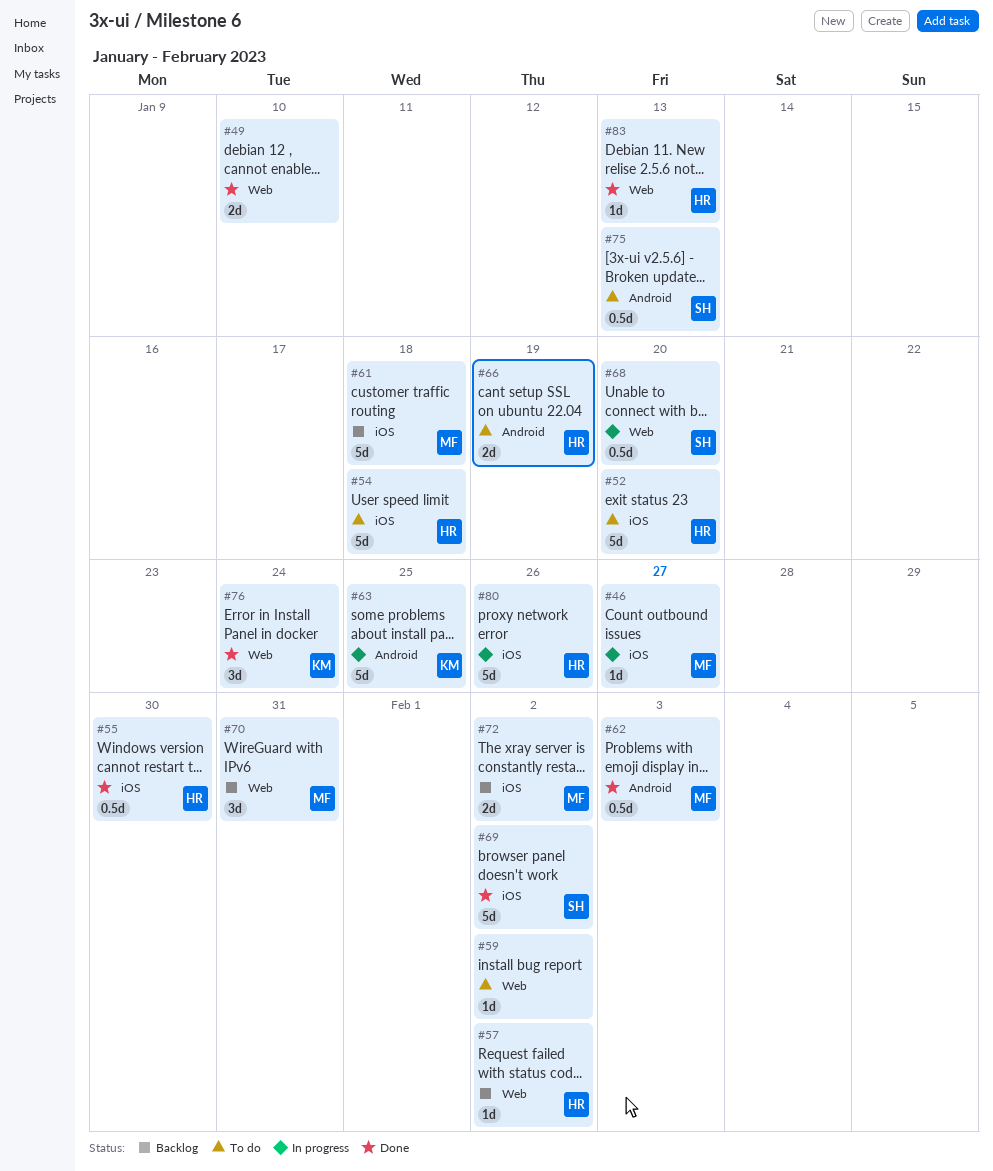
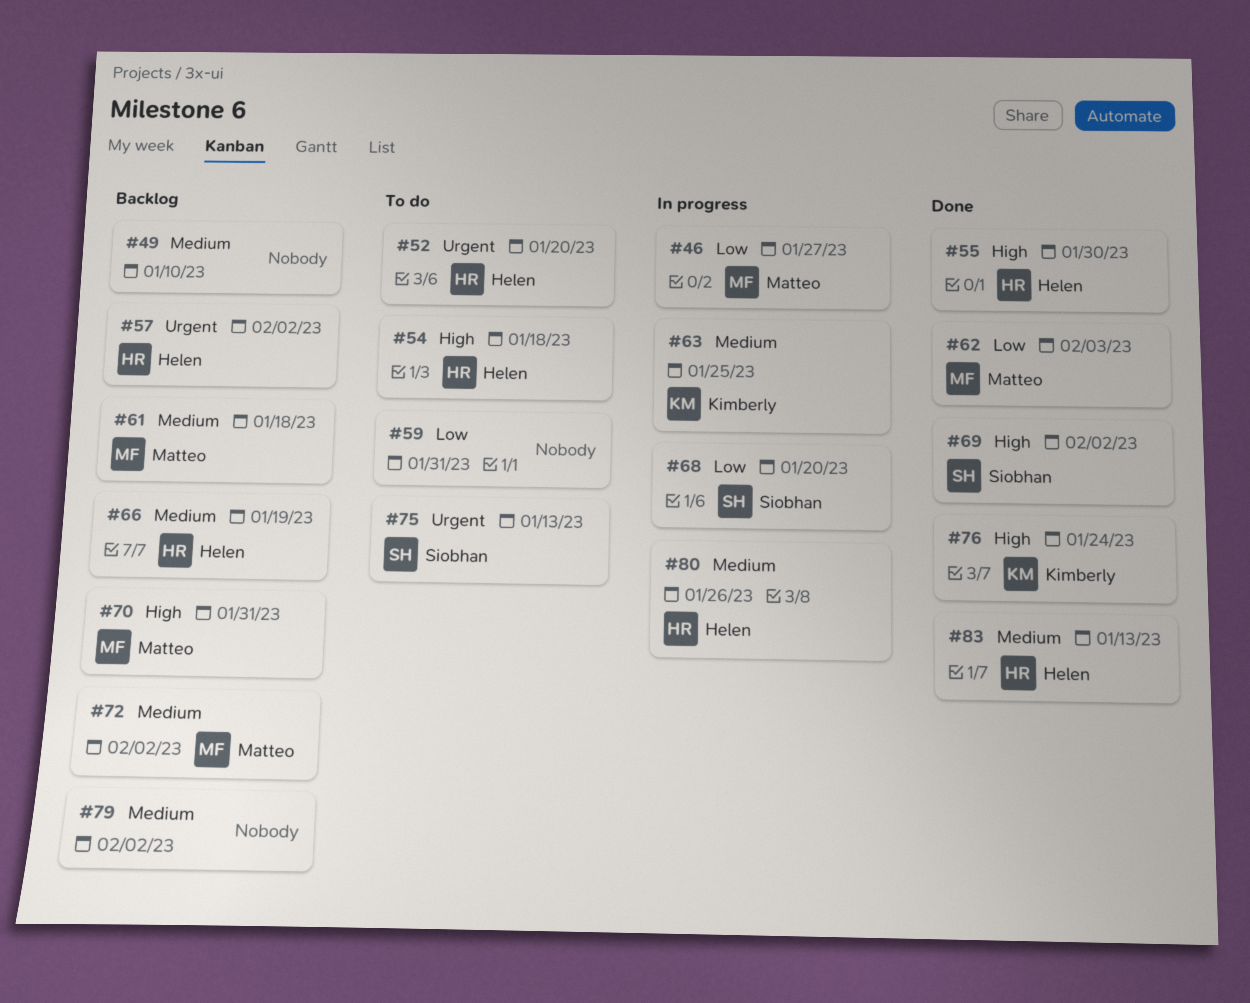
#49, status: Done -> Backlog
#59, due: Feb 2 -> Jan 31
#66, status: To do -> Backlog
#79: none -> present

